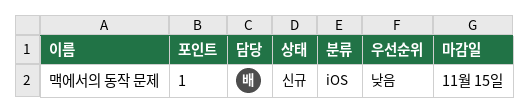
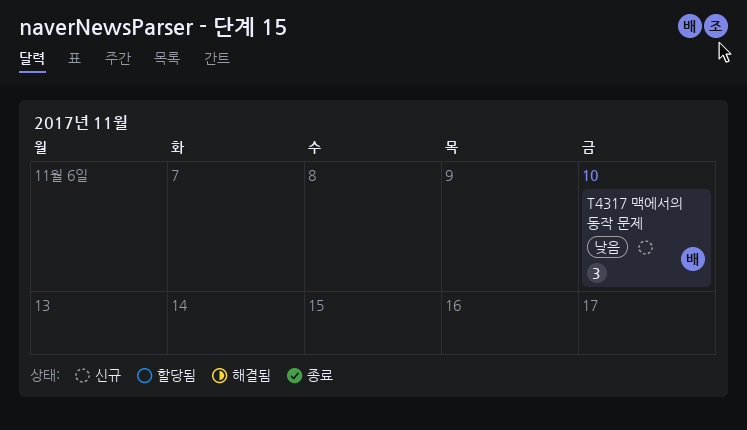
맥에서의 동작 문제, estimate: 1 -> 3
맥에서의 동작 문제, due: Nov 15 -> Nov 10

